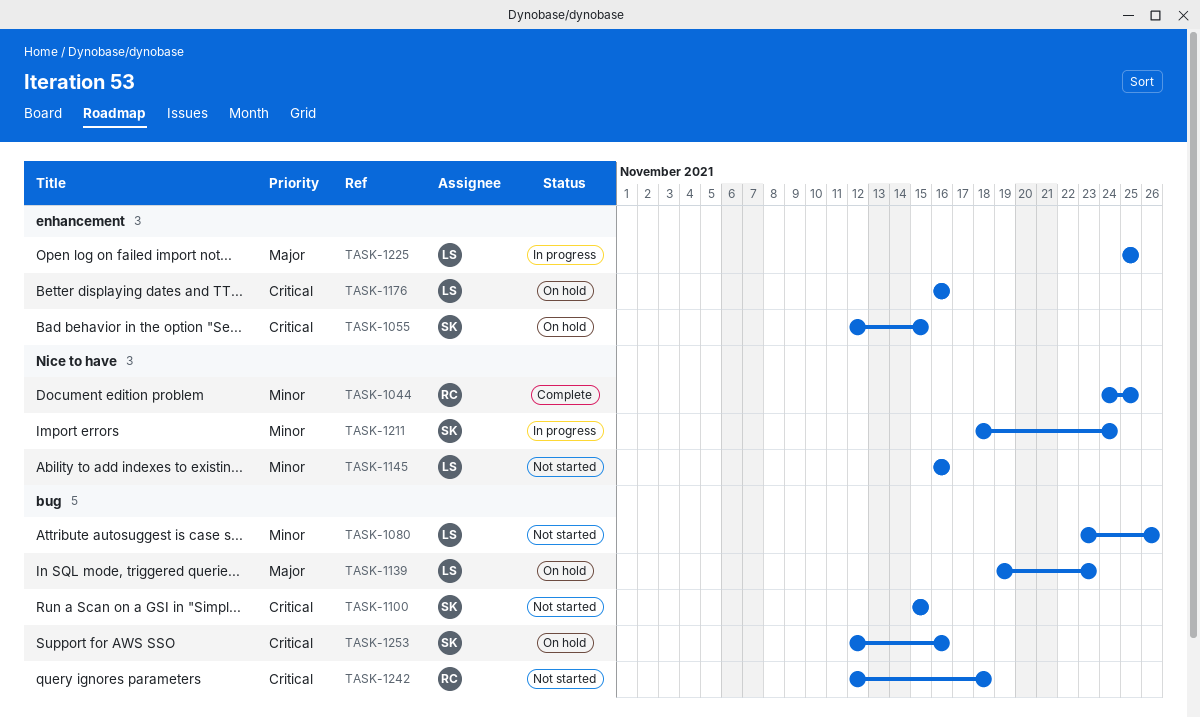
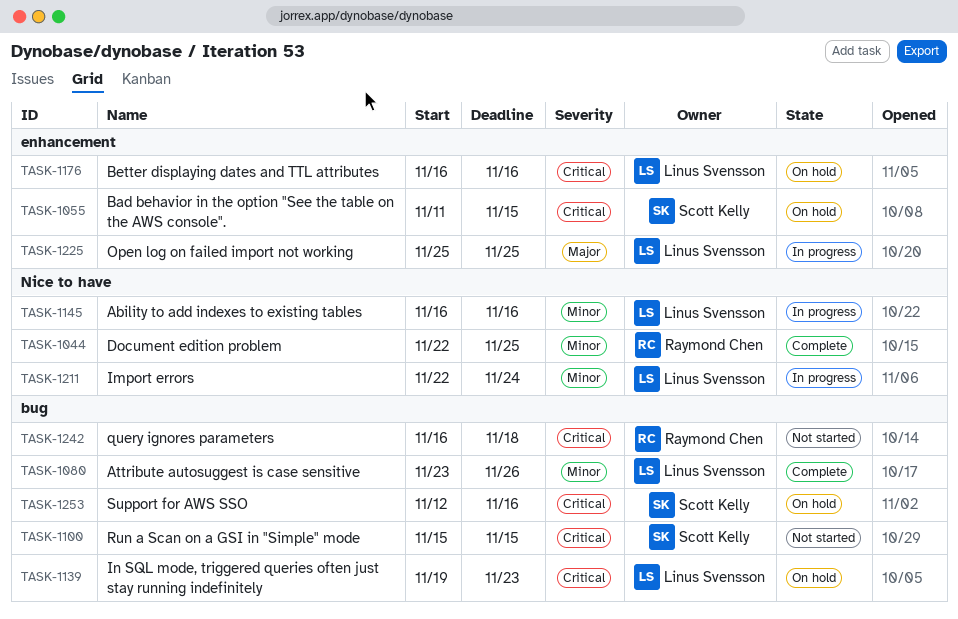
TASK-1044, start: Nov 24 -> Nov 22
TASK-1055, start: Nov 12 -> Nov 11
TASK-1080, status: Not started -> Complete
TASK-1139, priority: Major -> Critical
TASK-1145, status: Not started -> In progress
TASK-1211, owner: Scott Kelly -> Linus Svensson
TASK-1211, start: Nov 18 -> Nov 22
TASK-1242, start: Nov 12 -> Nov 16

